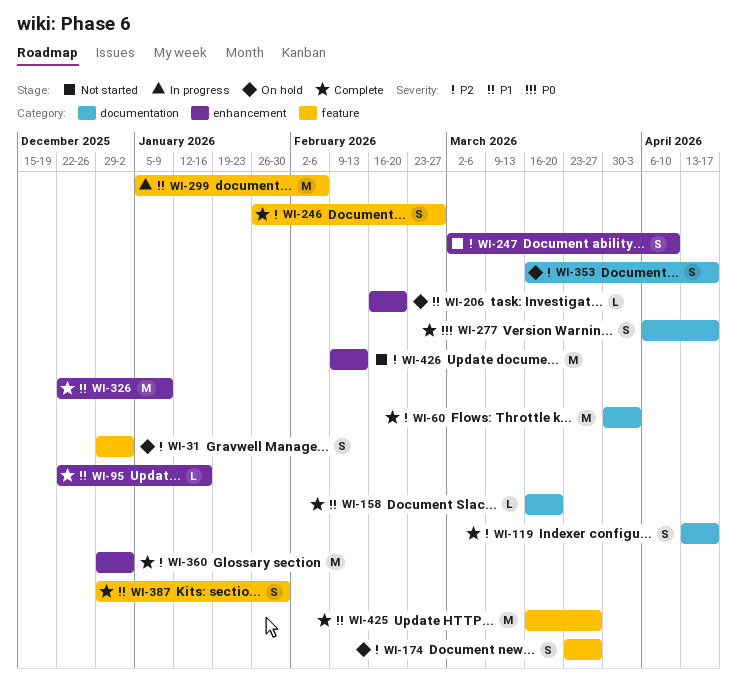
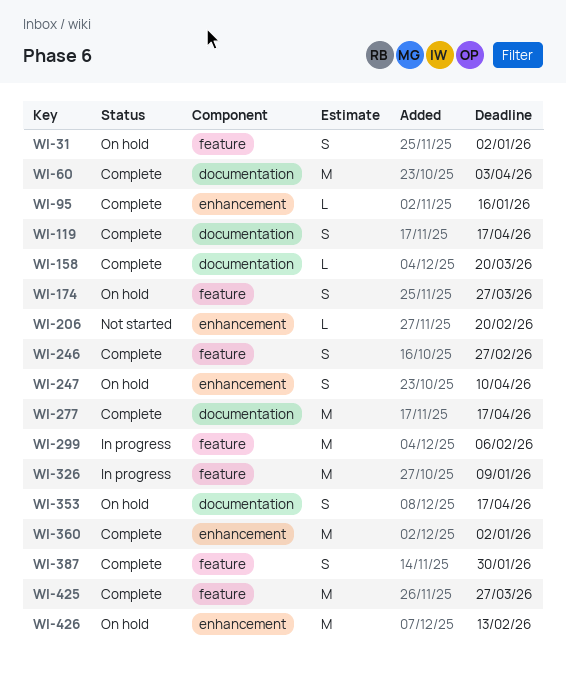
WI-206, status: On hold -> Not started
WI-247, status: Not started -> On hold
WI-277, estimate: S -> M
WI-326, status: Complete -> In progress
WI-326, label: enhancement -> feature
WI-426, status: Not started -> On hold

